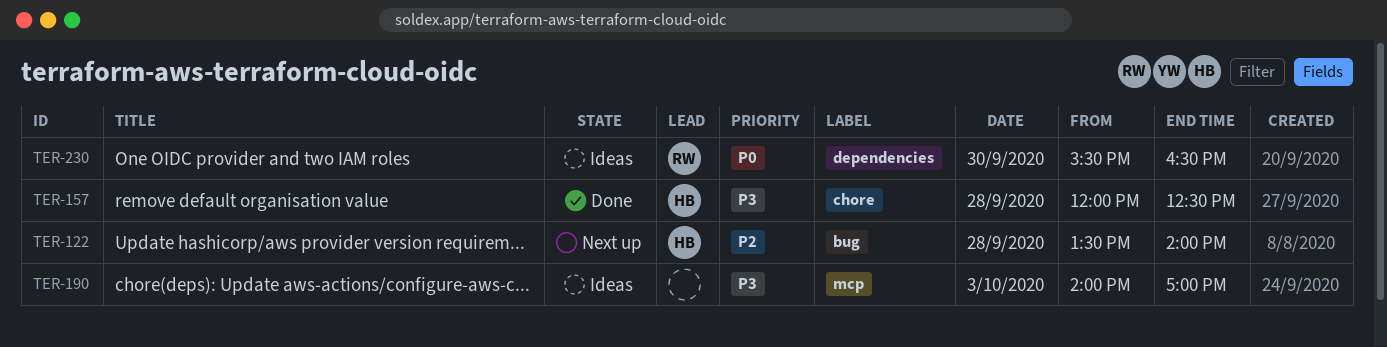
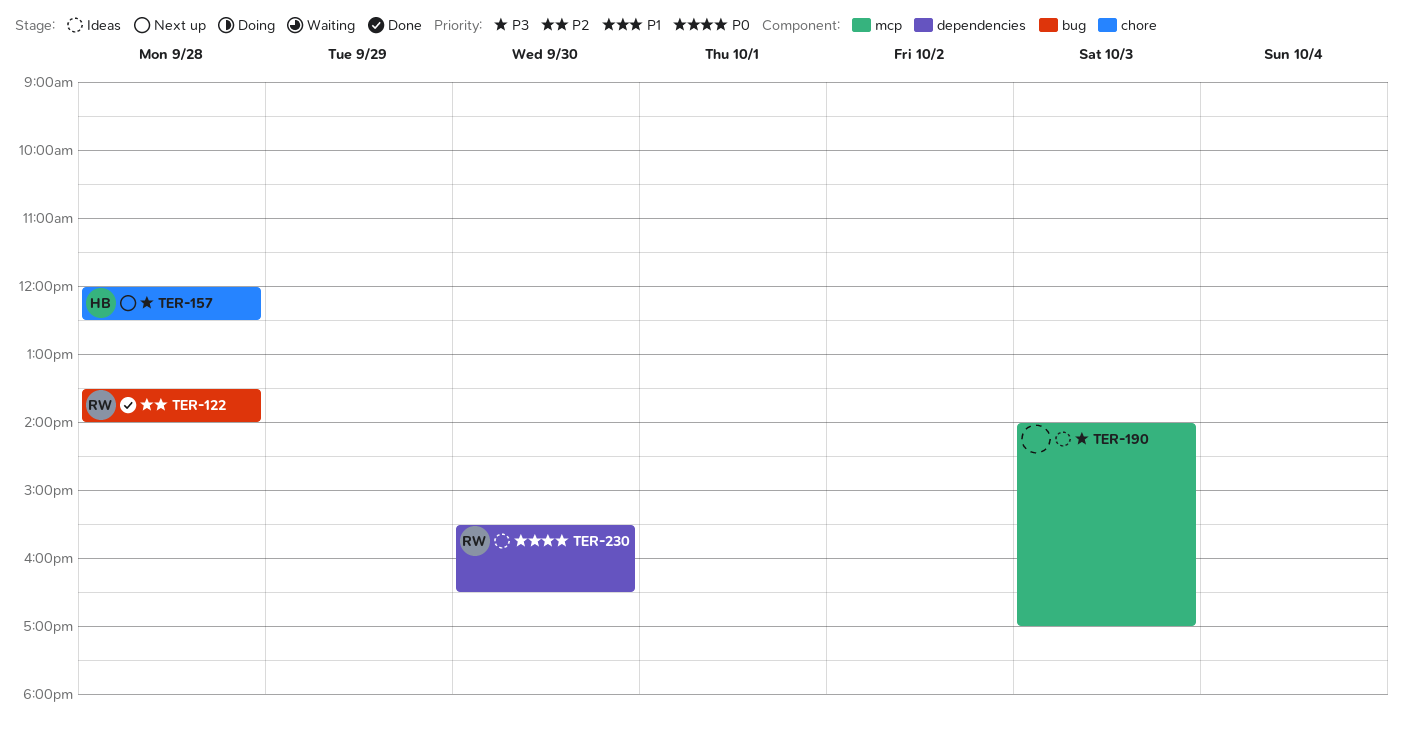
TER-122, status: Next up -> Done
TER-122, owner: HB -> RW
TER-157, status: Done -> Next up

